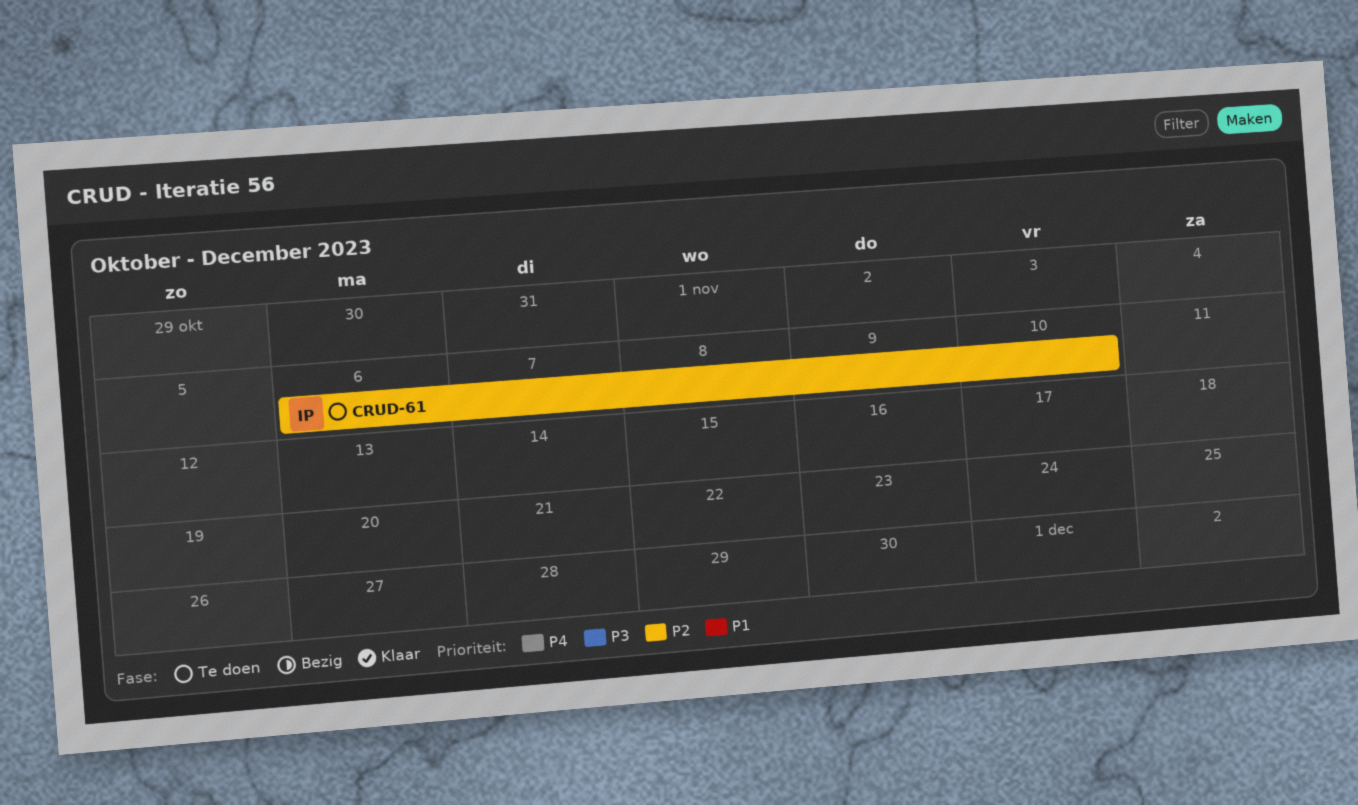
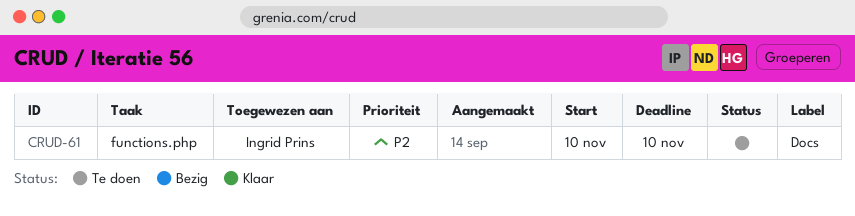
CRUD-61, start: Nov 6 -> Nov 10

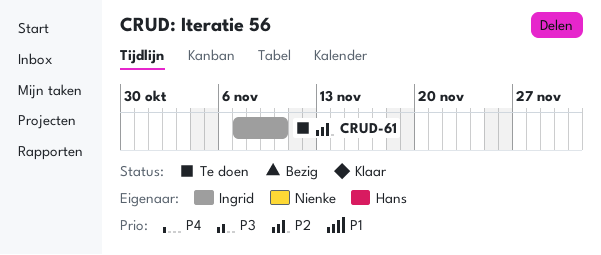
CRUD-61, start: Nov 10 -> Nov 7

